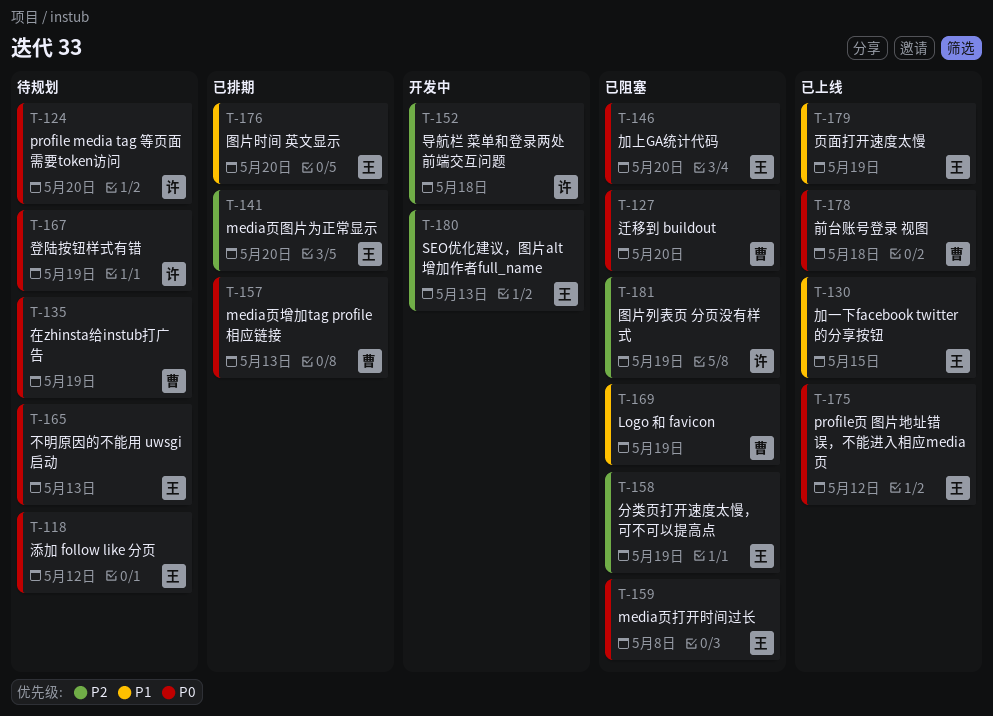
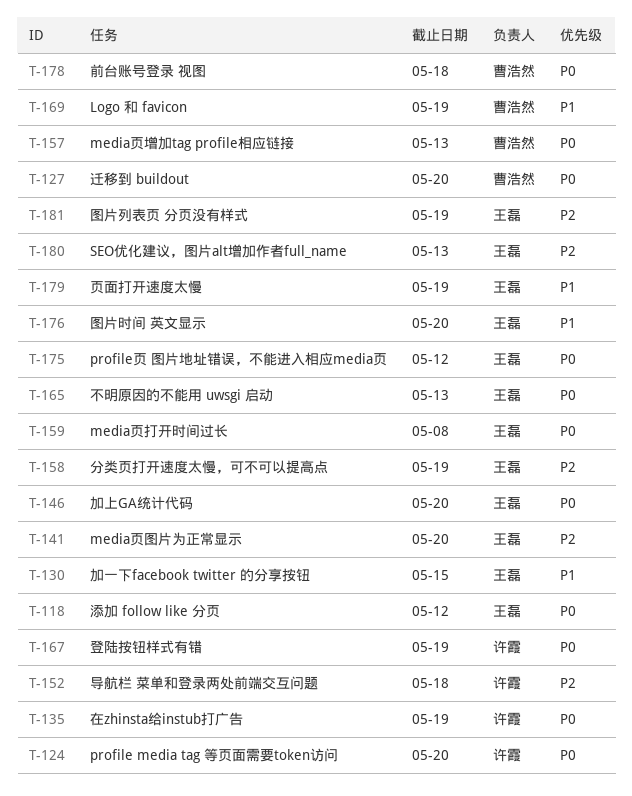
T-135, owner: 曹浩然 -> 许霞
T-181, owner: 许霞 -> 王磊

